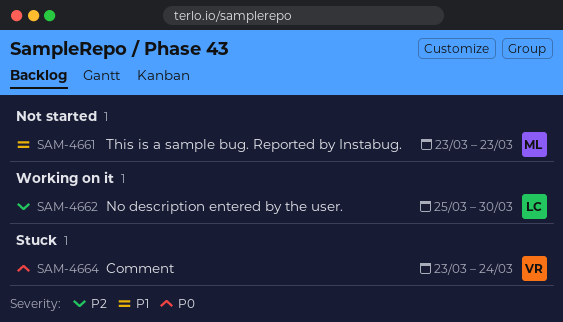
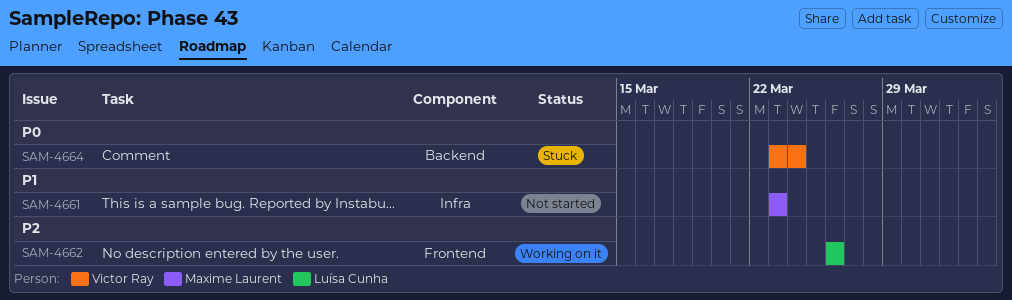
SAM-4662, start: Mar 25 -> Mar 26
SAM-4662, due: Mar 30 -> Mar 26

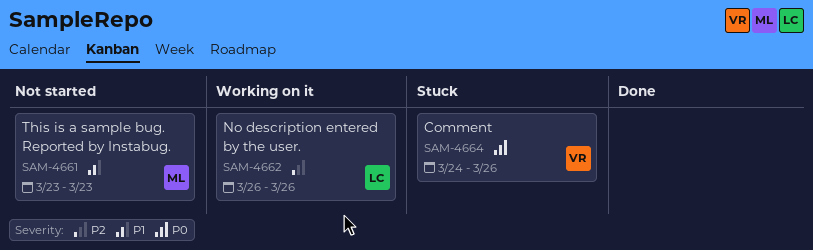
SAM-4664, start: Mar 23 -> Mar 24
SAM-4664, due: Mar 24 -> Mar 26

